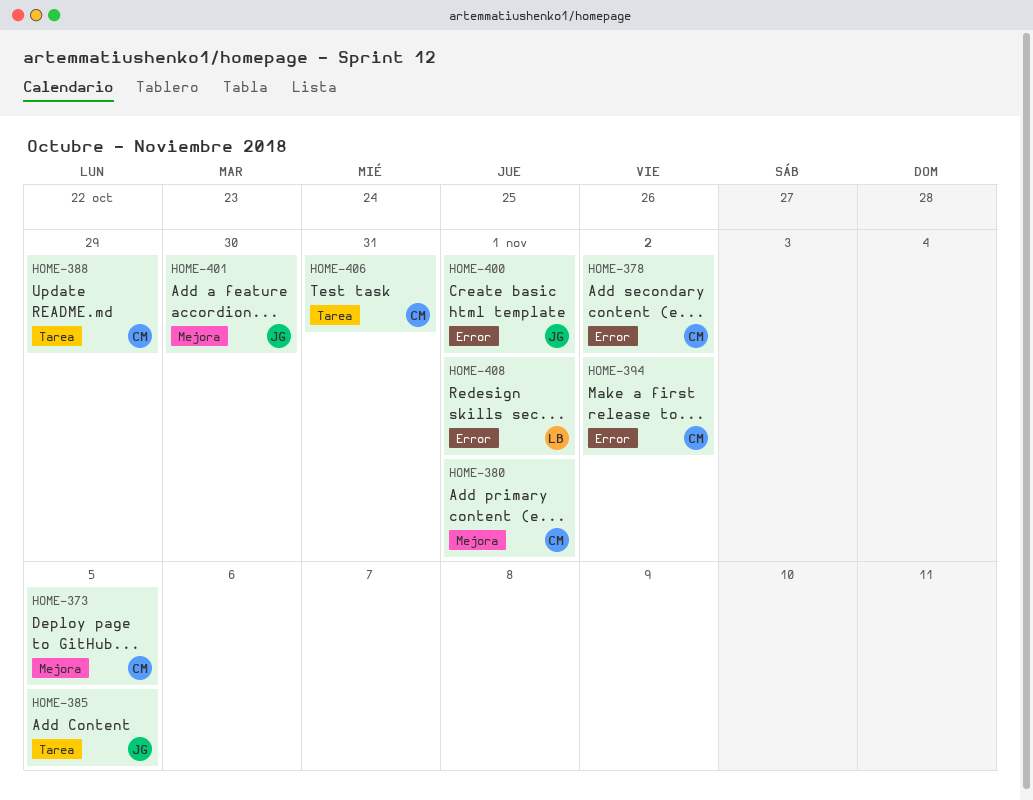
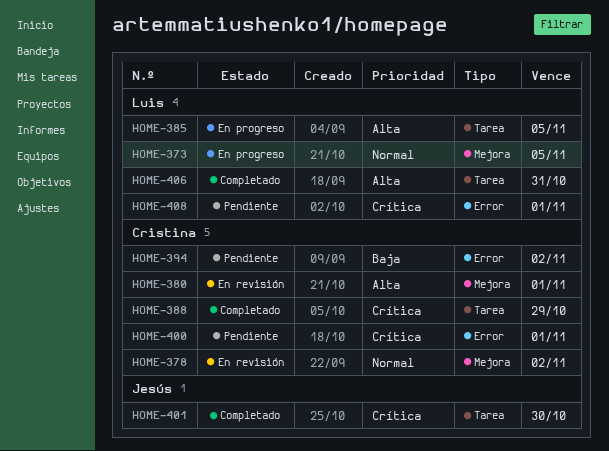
HOME-373, owner: Cristina -> Luis
HOME-378, label: Error -> Mejora
HOME-385, owner: Jesús -> Luis
HOME-400, owner: Jesús -> Cristina
HOME-401, label: Mejora -> Tarea
HOME-406, owner: Cristina -> Luis

